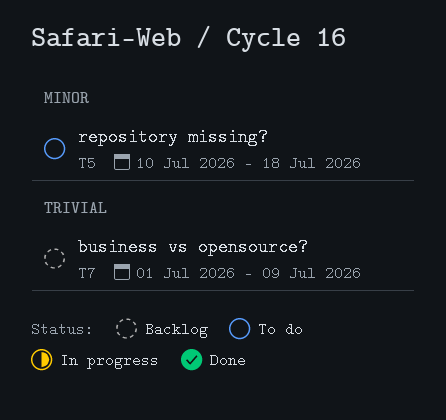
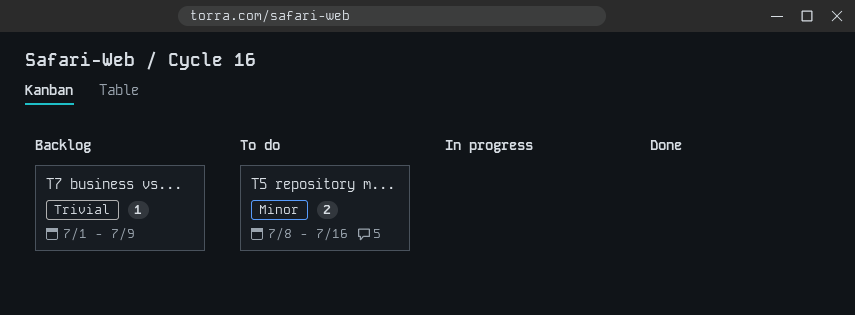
T5, start: Jul 10 -> Jul 8
T5, due: Jul 18 -> Jul 16

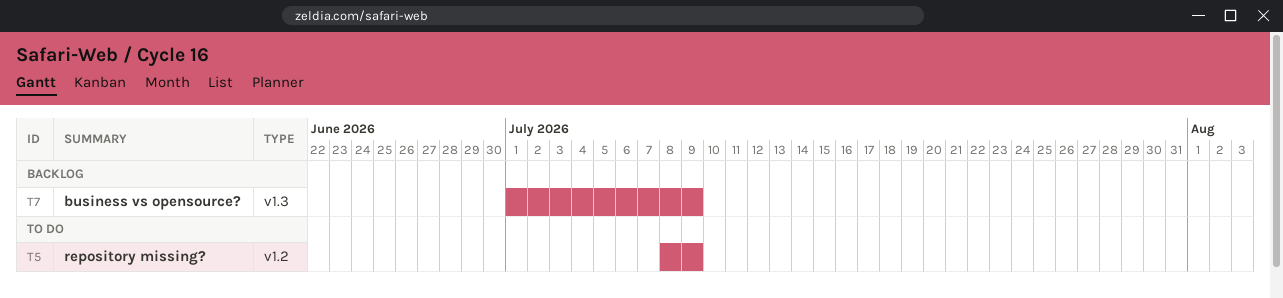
T5, due: Jul 16 -> Jul 9

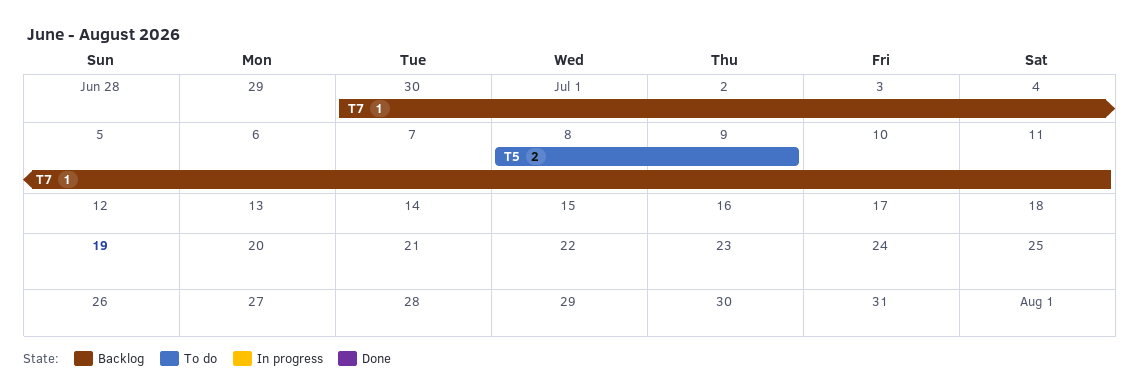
T7, start: Jul 1 -> Jun 30
T7, due: Jul 9 -> Jul 11

